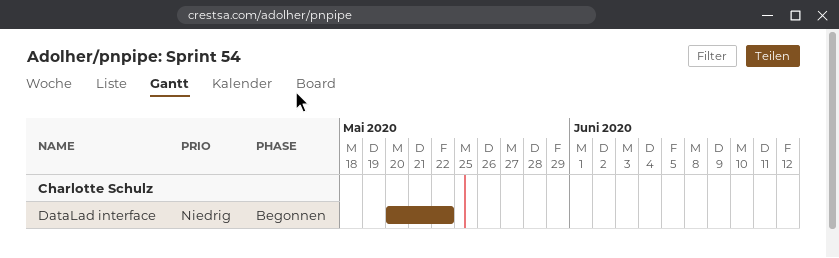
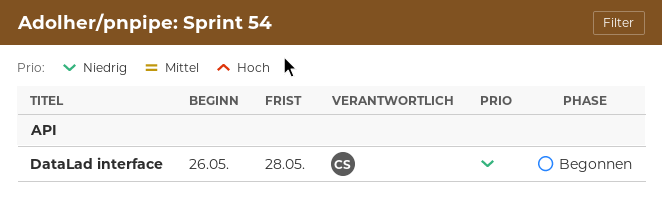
DataLad interface, start: May 20 -> May 26
DataLad interface, due: May 22 -> May 28

